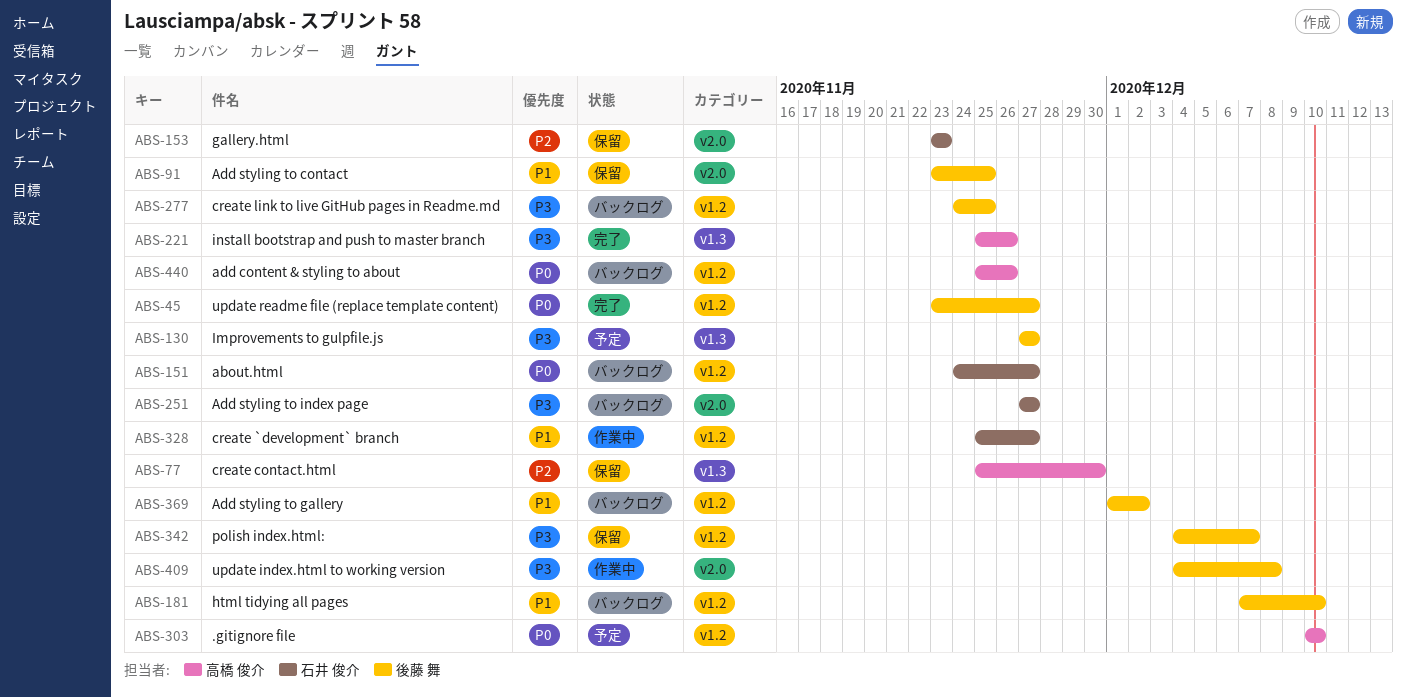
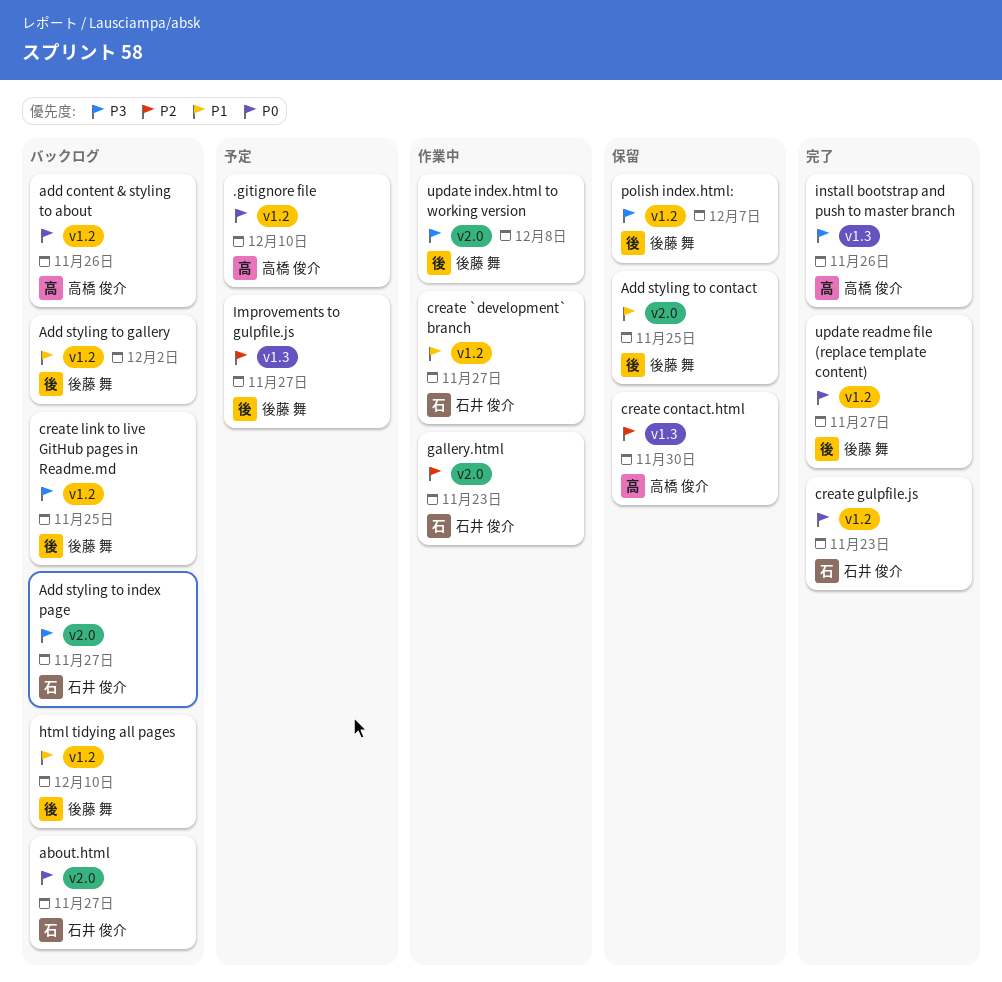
about.html, label: v1.2 -> v2.0
create gulpfile.js: none -> present
gallery.html, status: 保留 -> 作業中
Improvements to gulpfile.js, priority: P3 -> P2

